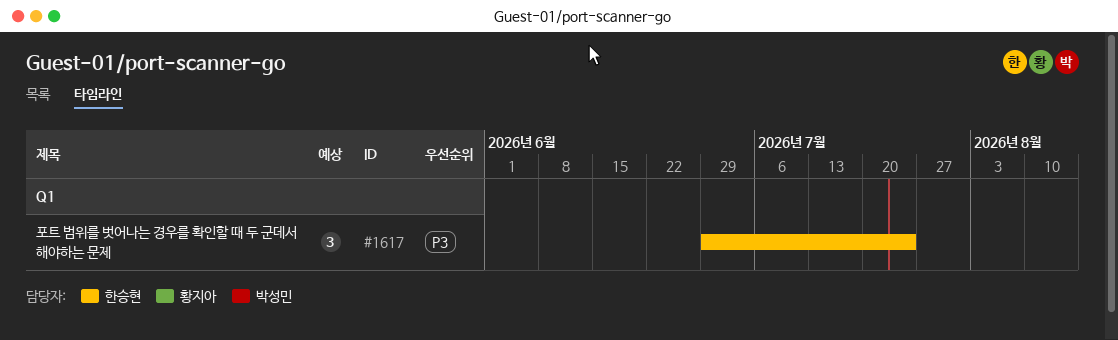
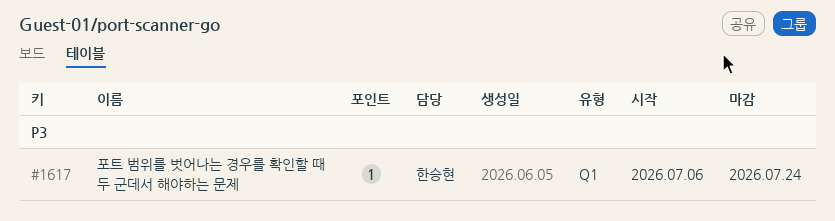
#1617, estimate: 3 -> 1
#1617, start: Jun 29 -> Jul 6

